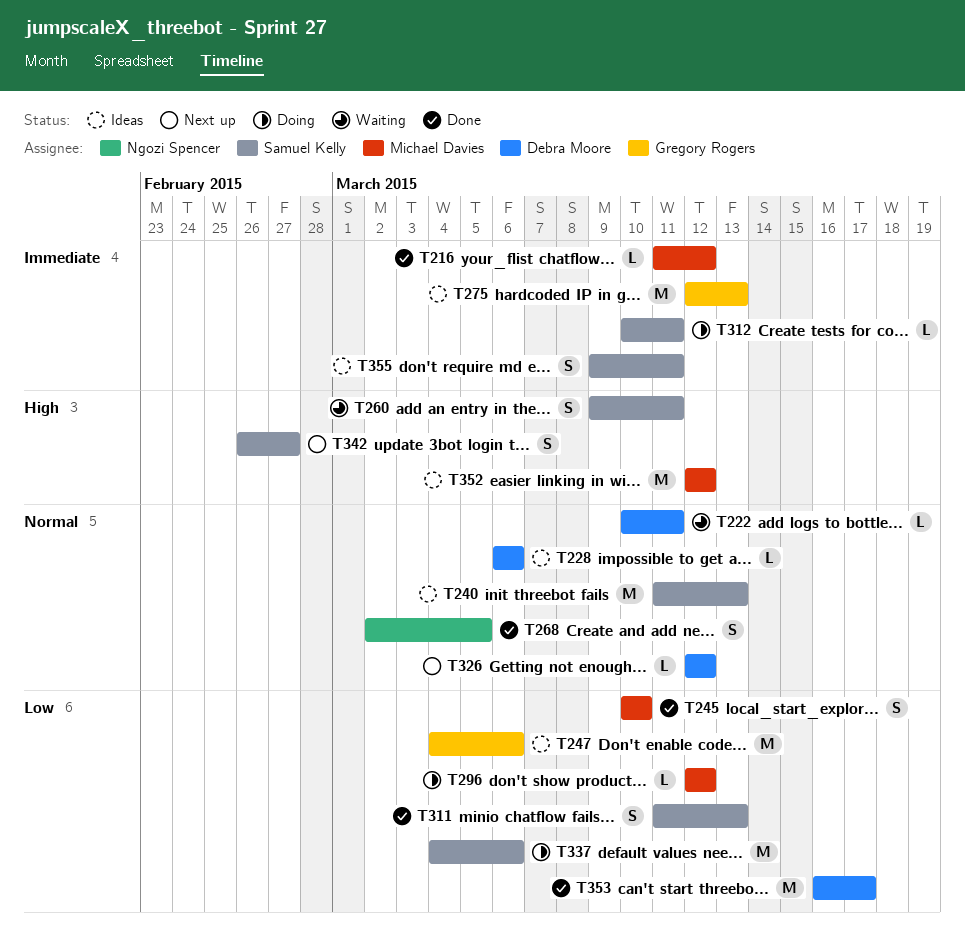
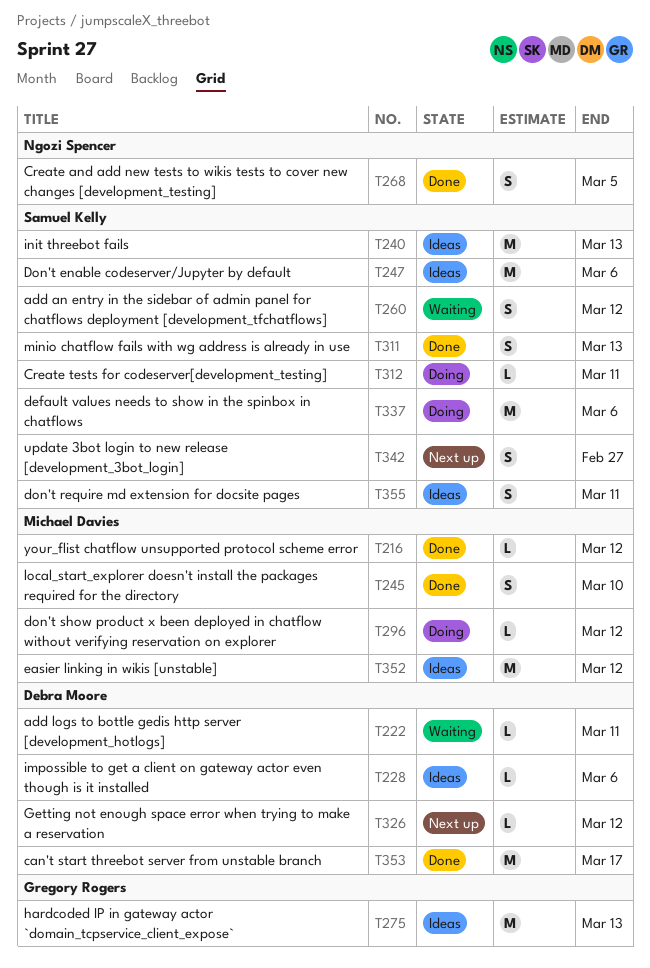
T247, owner: Gregory Rogers -> Samuel Kelly
T260, due: Mar 11 -> Mar 12

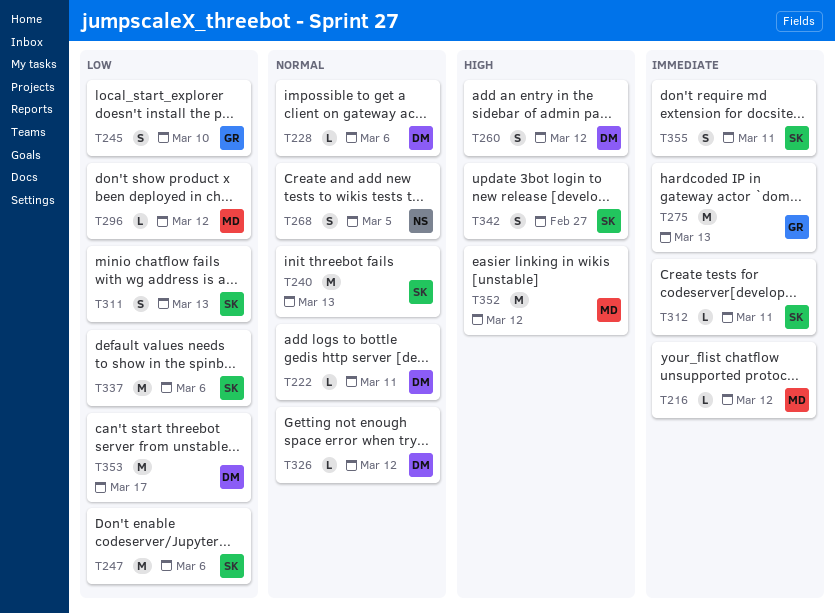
T245, owner: Michael Davies -> Gregory Rogers
T260, owner: Samuel Kelly -> Debra Moore

